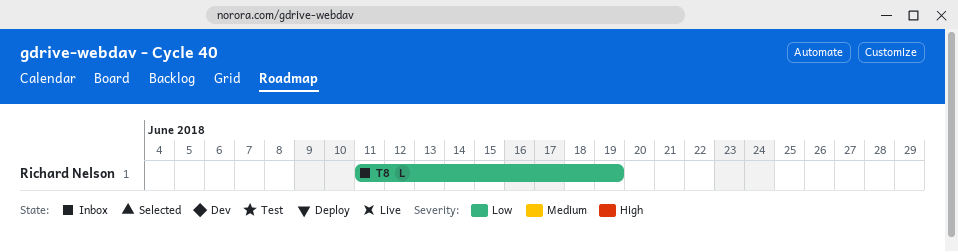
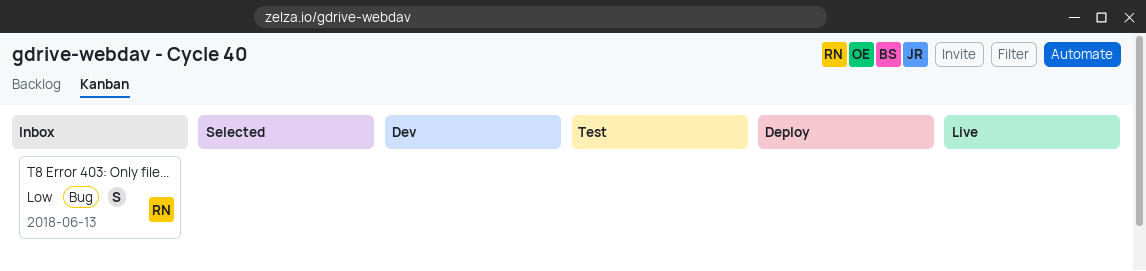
T8, estimate: L -> S
T8, due: Jun 19 -> Jun 13

